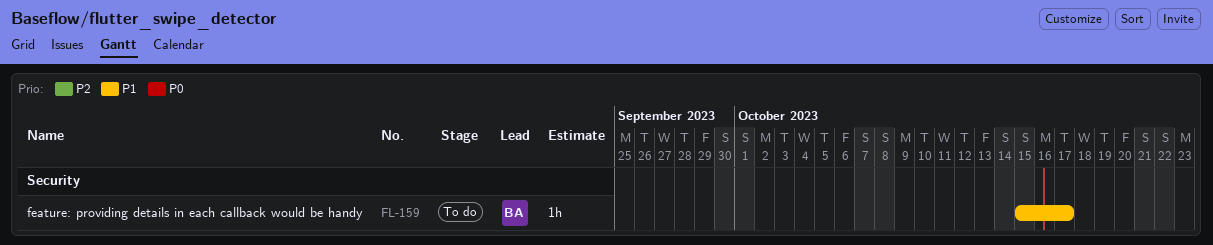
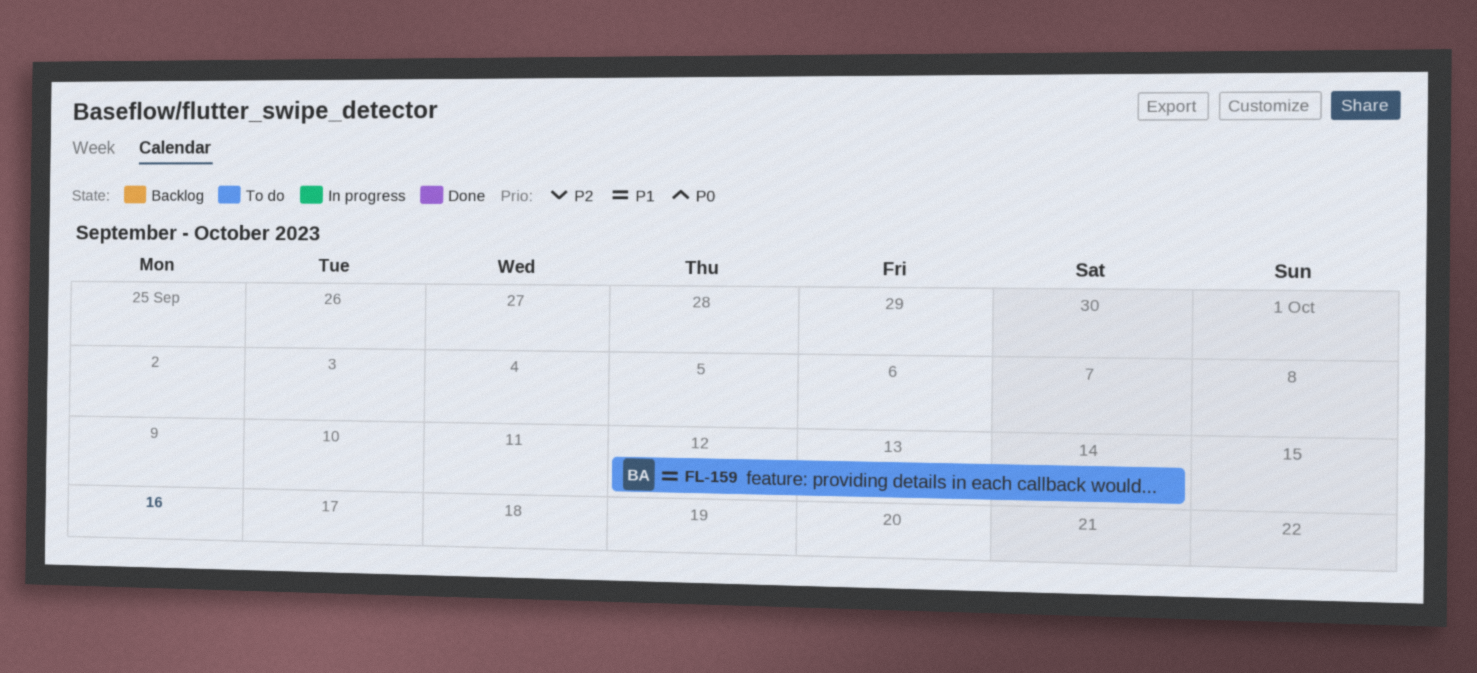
FL-159, start: Oct 15 -> Oct 12
FL-159, due: Oct 17 -> Oct 14

